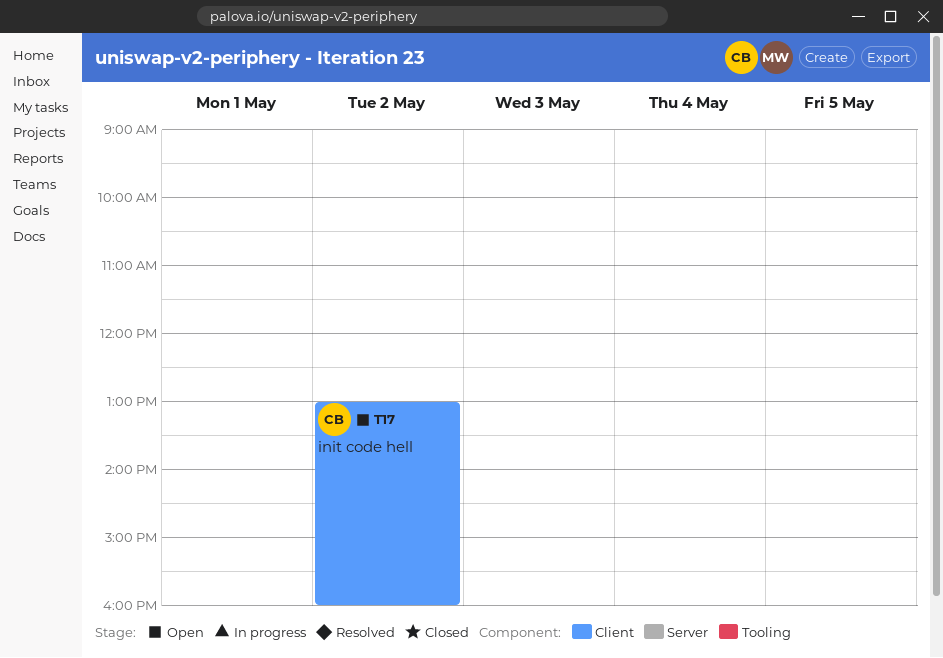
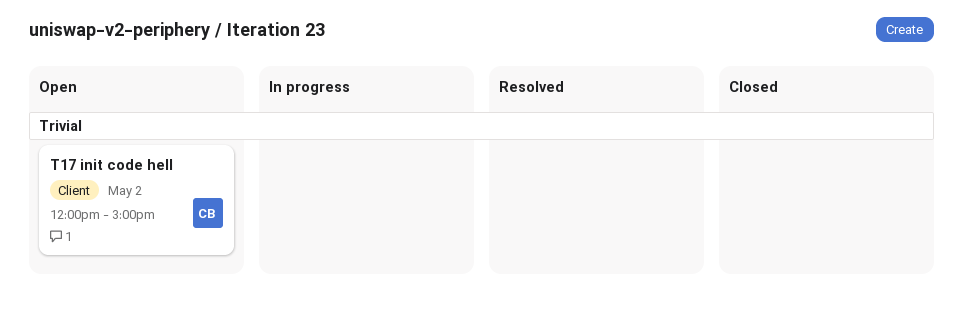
T17, begins: 13:00 -> 12:00
T17, ends: 16:00 -> 15:00

